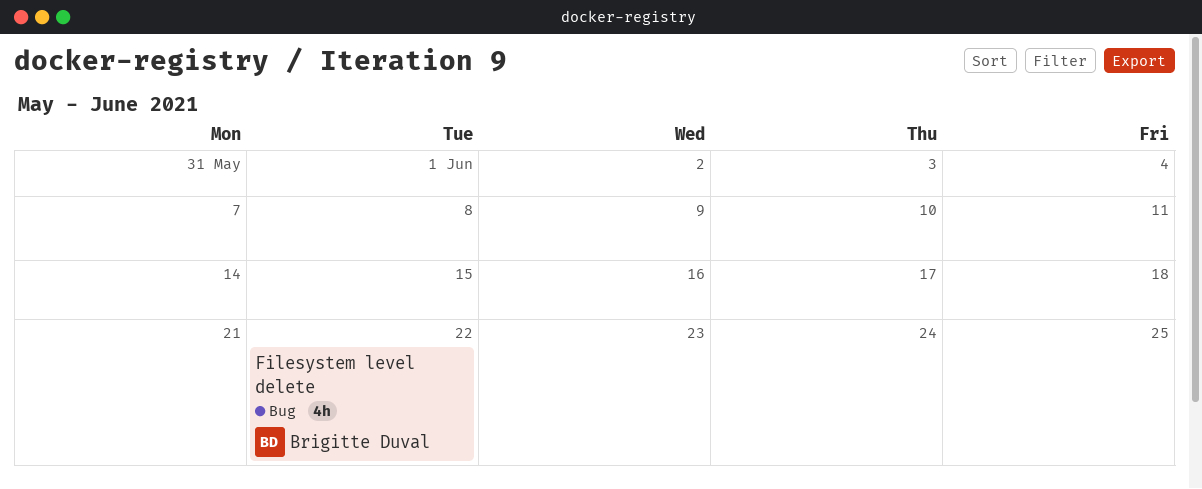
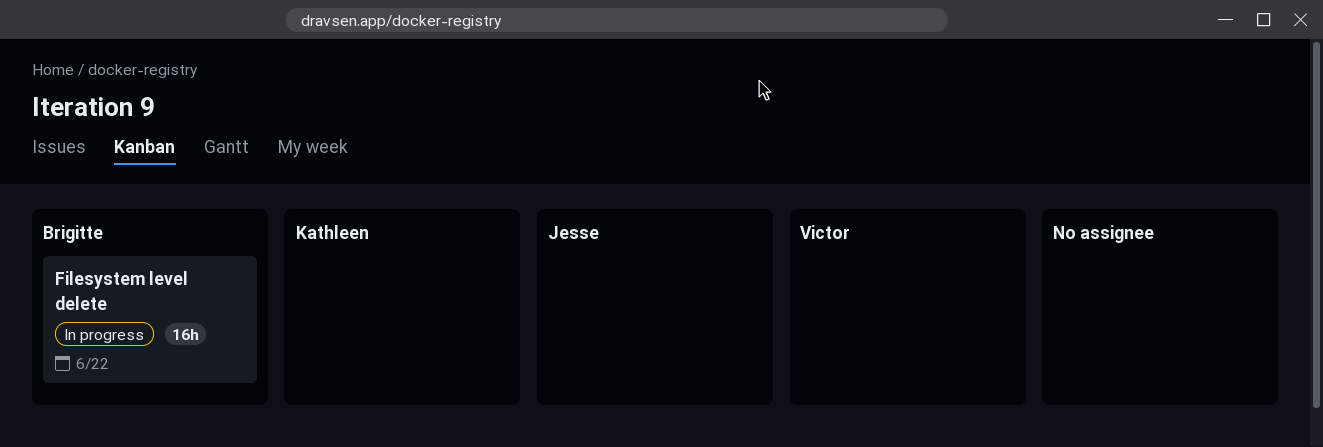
Filesystem level delete, estimate: 4h -> 16h

